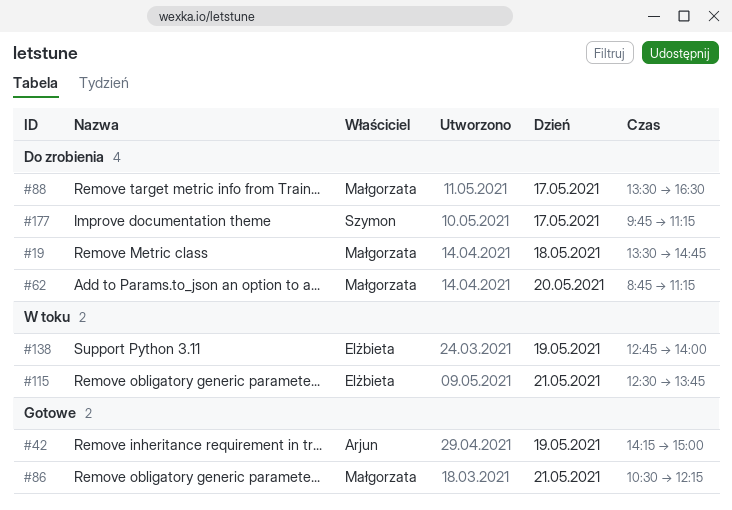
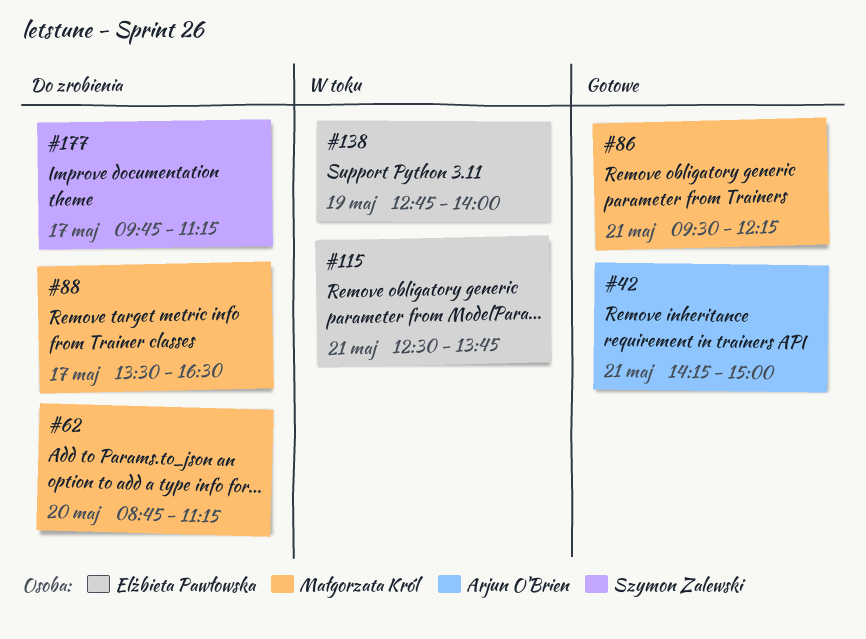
#19: present -> none
#42, day: May 19 -> May 21
#86, begins: 10:30 -> 09:30

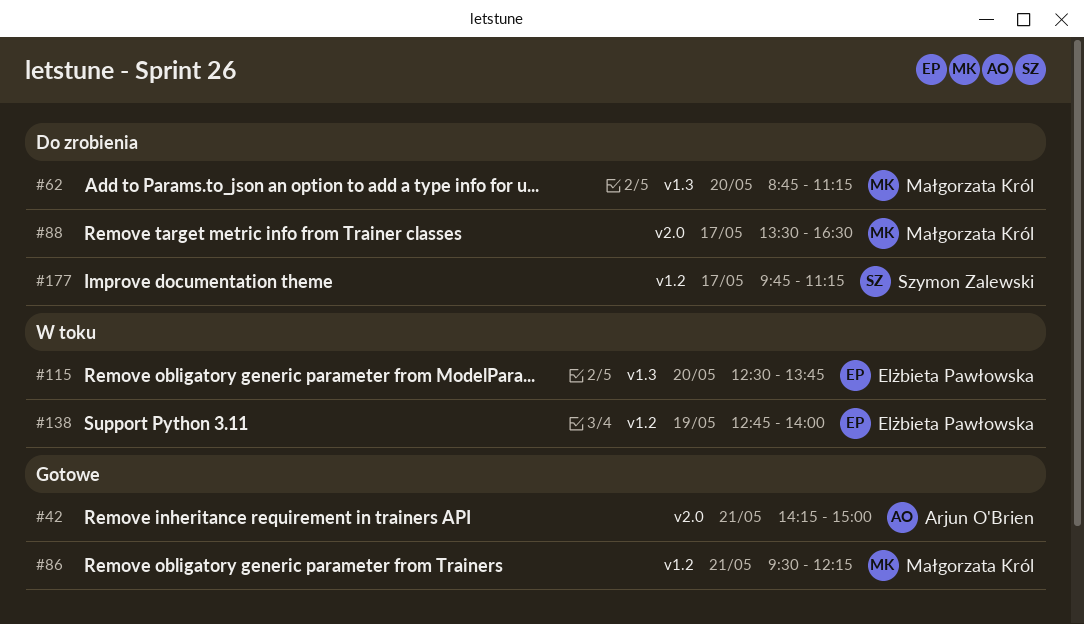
#115, day: May 21 -> May 20

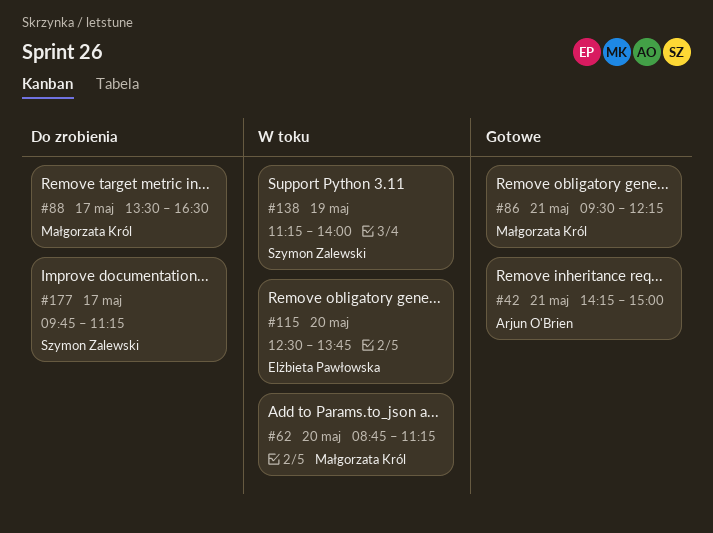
#62, status: Do zrobienia -> W toku
#138, owner: Elżbieta Pawłowska -> Szymon Zalewski
#138, begins: 12:45 -> 11:15

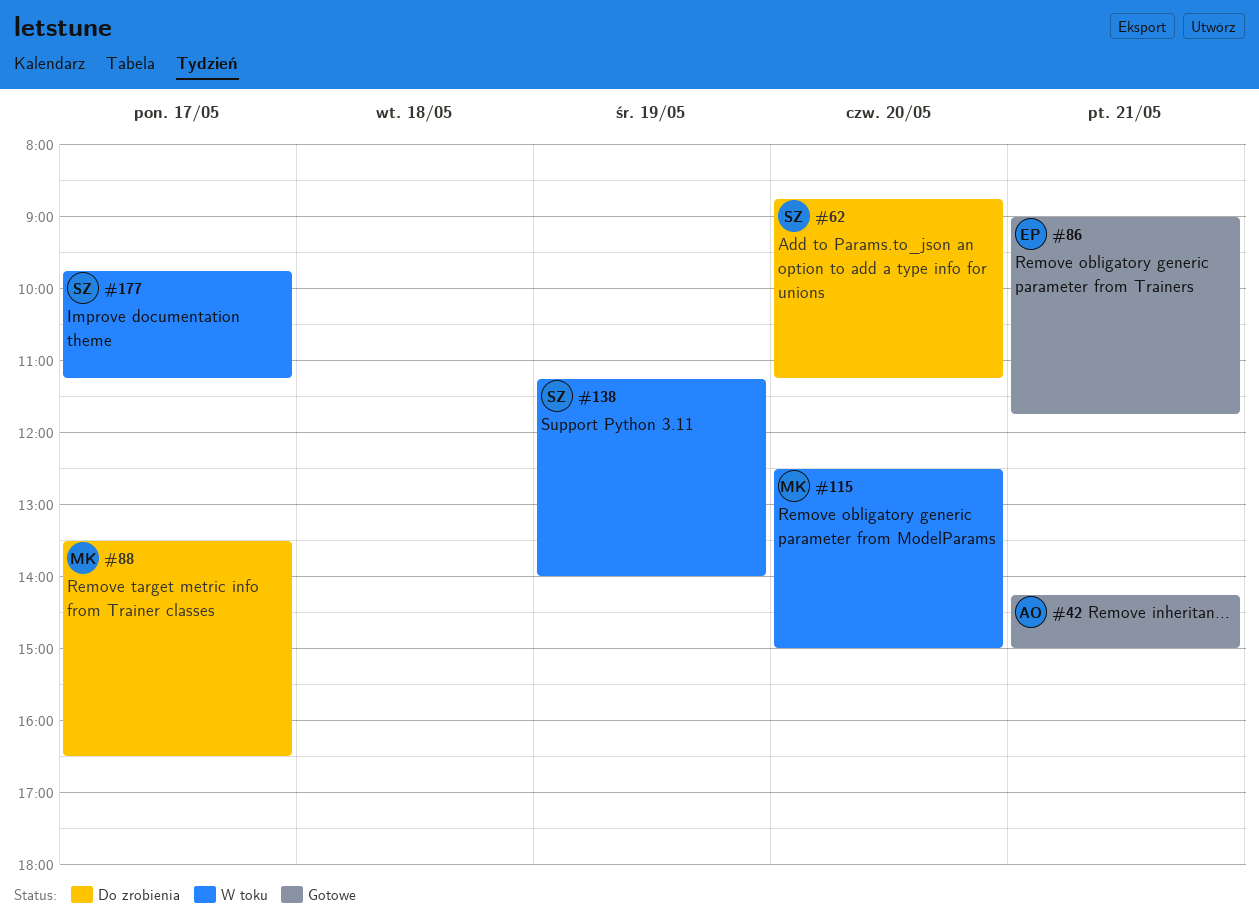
#62, status: W toku -> Do zrobienia
#62, owner: Małgorzata Król -> Szymon Zalewski
#86, owner: Małgorzata Król -> Elżbieta Pawłowska
#86, begins: 09:30 -> 09:00
#86, ends: 12:15 -> 11:45
#115, owner: Elżbieta Pawłowska -> Małgorzata Król
#115, ends: 13:45 -> 15:00
#177, status: Do zrobienia -> W toku

